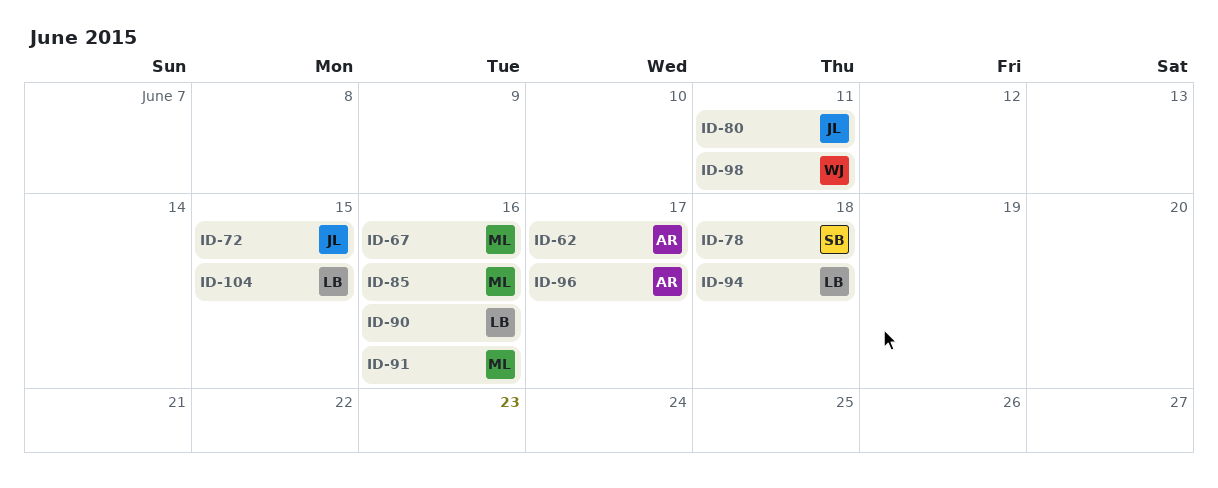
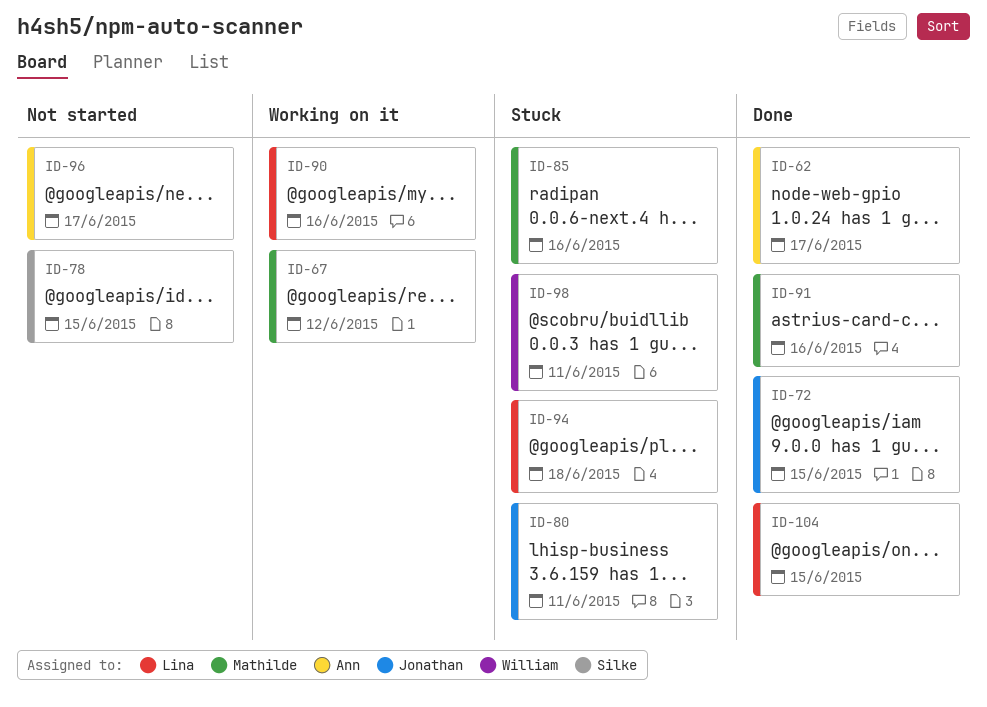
ID-67, due: Jun 16 -> Jun 12
ID-78, due: Jun 18 -> Jun 15

